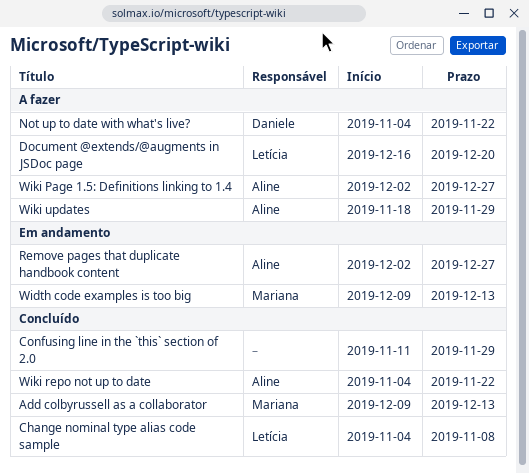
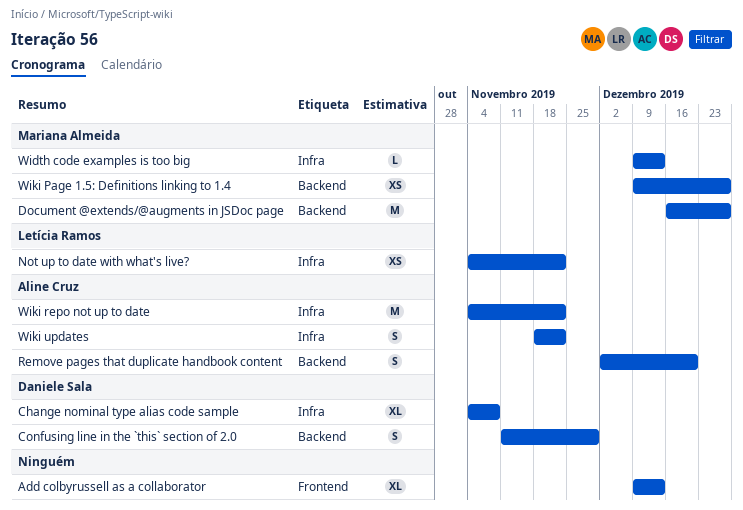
Add colbyrussell as a collaborator, owner: Mariana Almeida -> none
Change nominal type alias code sample, owner: Letícia Ramos -> Daniele Sala
Confusing line in the `this` section of 2.0, owner: none -> Daniele Sala
Document @extends/@augments in JSDoc page, owner: Letícia Ramos -> Mariana Almeida
Document @extends/@augments in JSDoc page, due: Dec 20 -> Dec 27
Not up to date with what's live?, owner: Daniele Sala -> Letícia Ramos
Remove pages that duplicate handbook content, due: Dec 27 -> Dec 20
Wiki Page 1.5: Definitions linking to 1.4, owner: Aline Cruz -> Mariana Almeida
Wiki Page 1.5: Definitions linking to 1.4, start: Dec 2 -> Dec 9
Wiki updates, due: Nov 29 -> Nov 22

